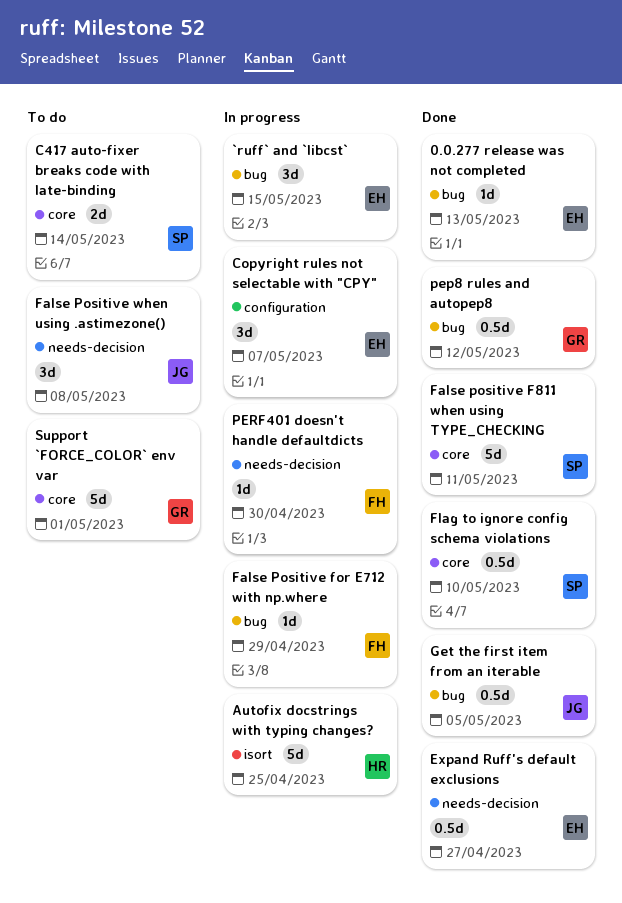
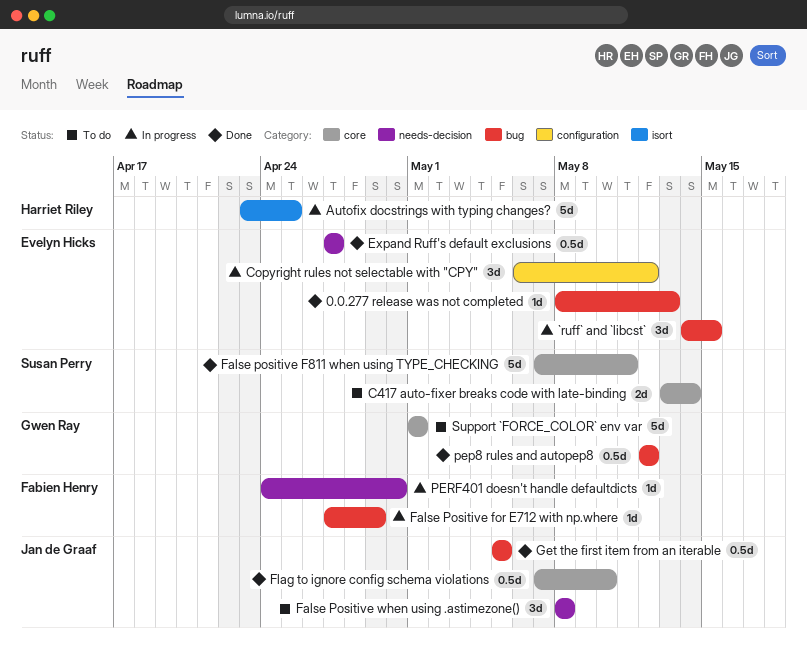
Copyright rules not selectable with "CPY", due: May 7 -> May 12
Flag to ignore config schema violations, owner: Susan Perry -> Jan de Graaf

